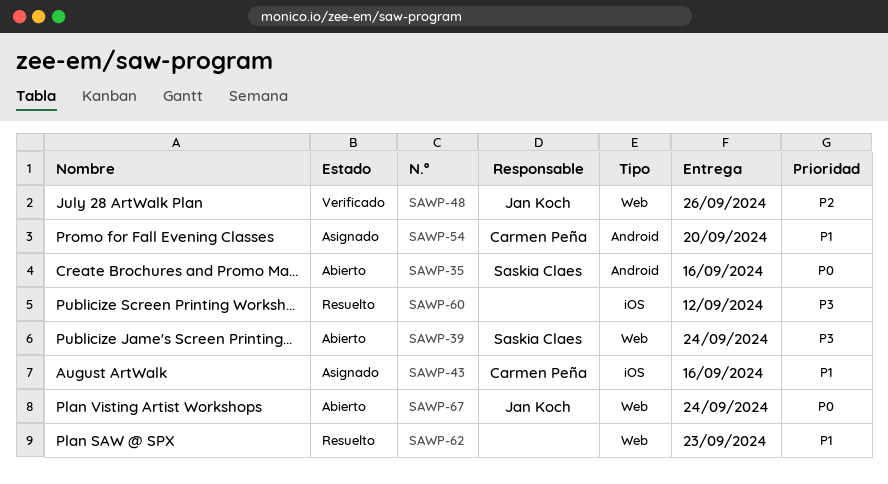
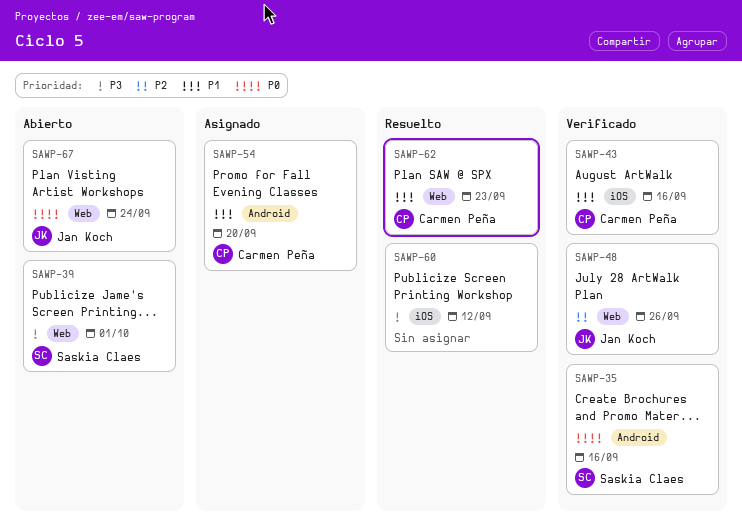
SAWP-35, status: Abierto -> Verificado
SAWP-39, due: Sep 24 -> Oct 1
SAWP-43, status: Asignado -> Verificado
SAWP-62, owner: none -> Carmen Peña

